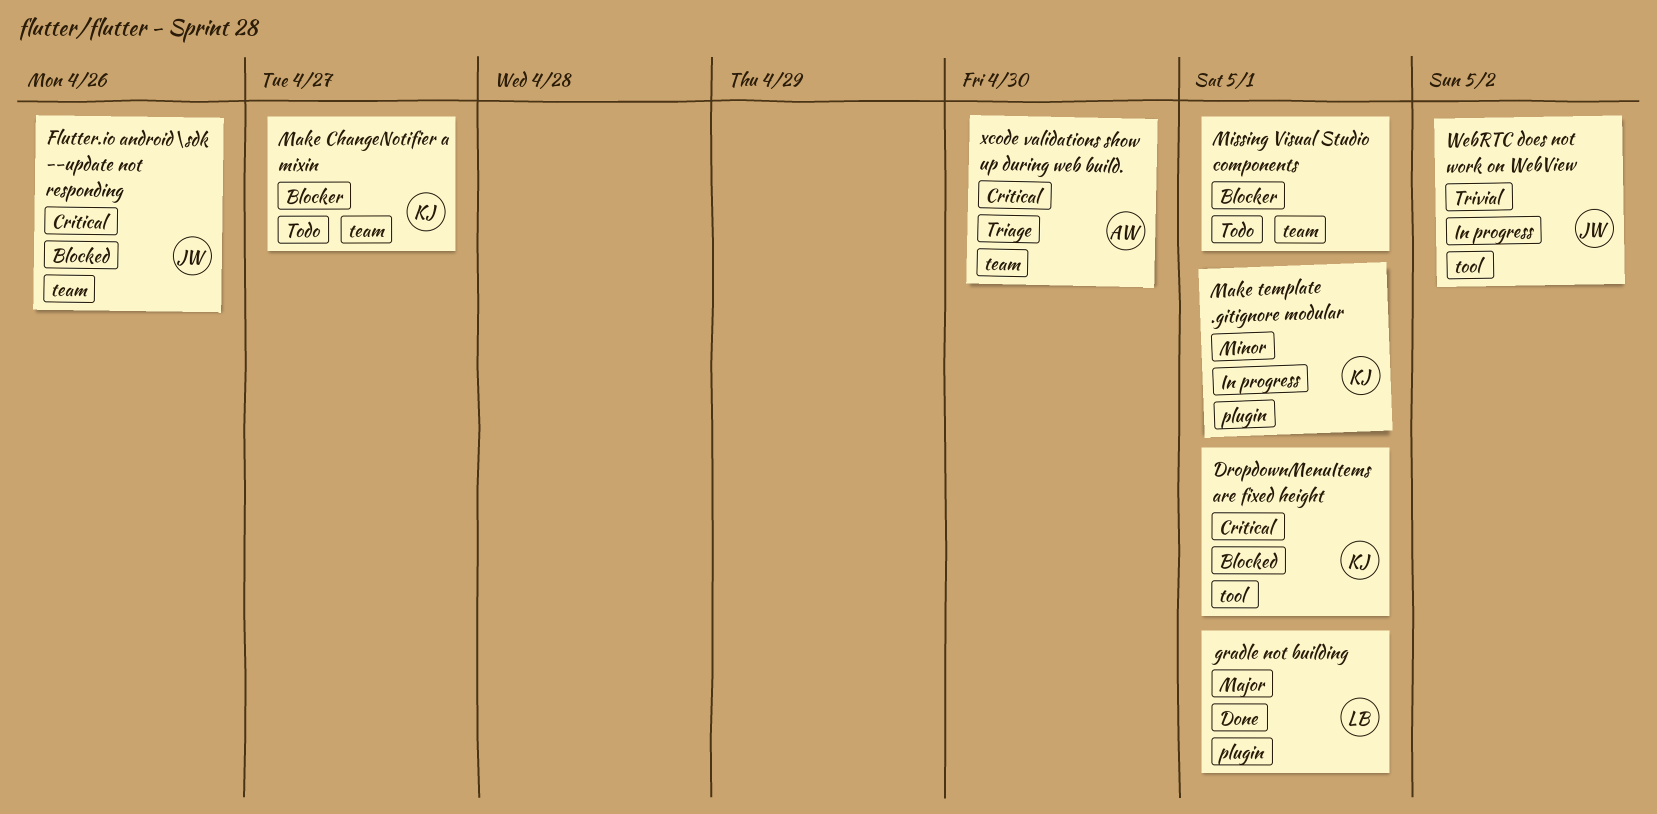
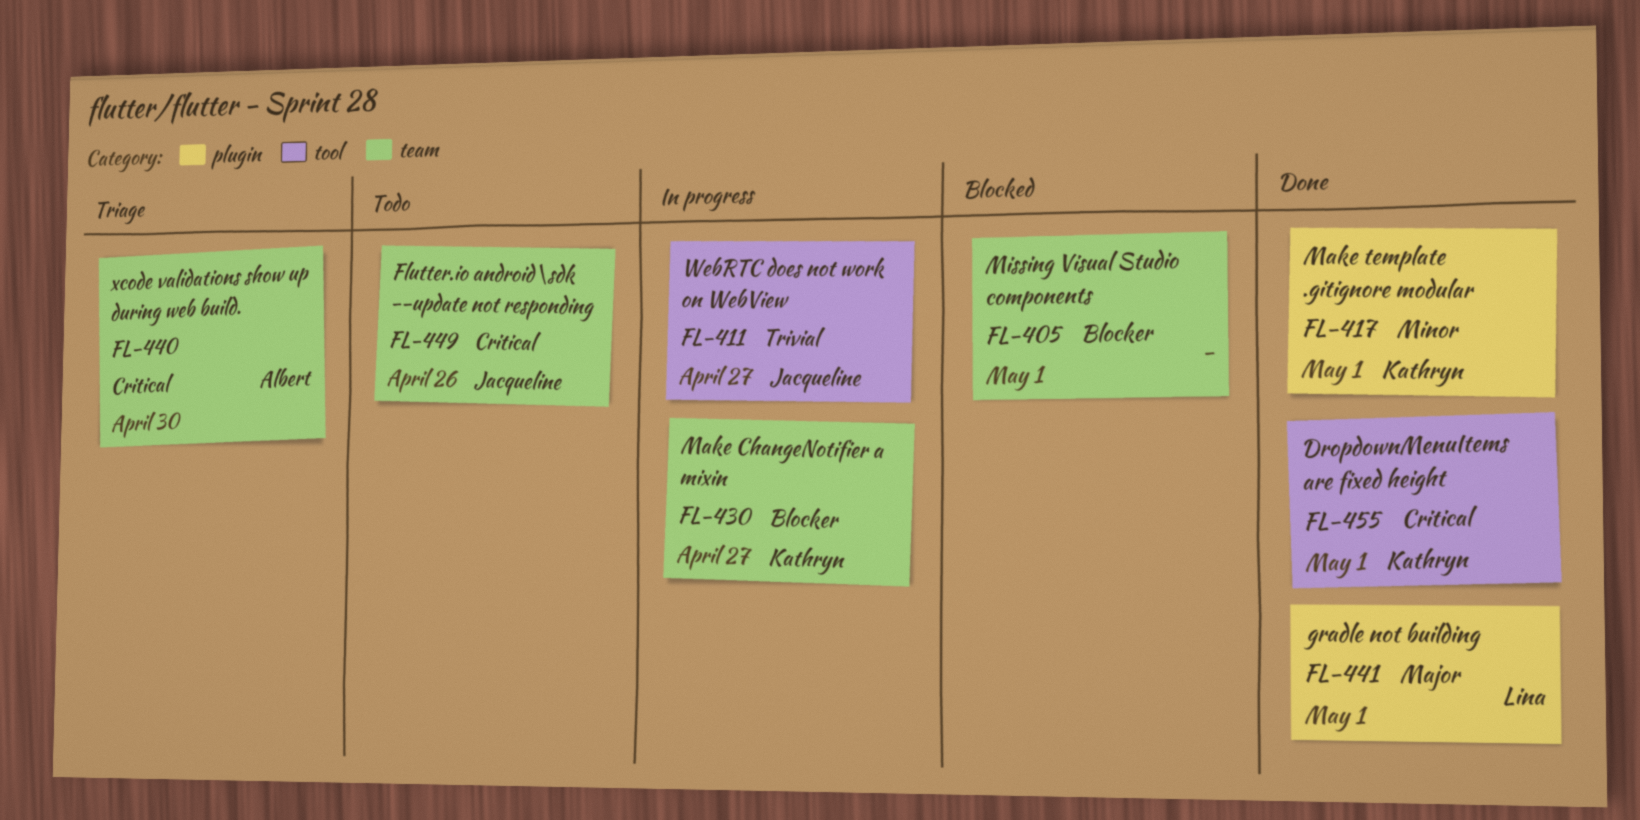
DropdownMenuItems are fixed height, status: Blocked -> Done
Flutter.io android\sdk --update not responding, status: Blocked -> Todo
Make ChangeNotifier a mixin, status: Todo -> In progress
Make template .gitignore modular, status: In progress -> Done
Missing Visual Studio components, status: Todo -> Blocked
WebRTC does not work on WebView, due: May 2 -> Apr 27

